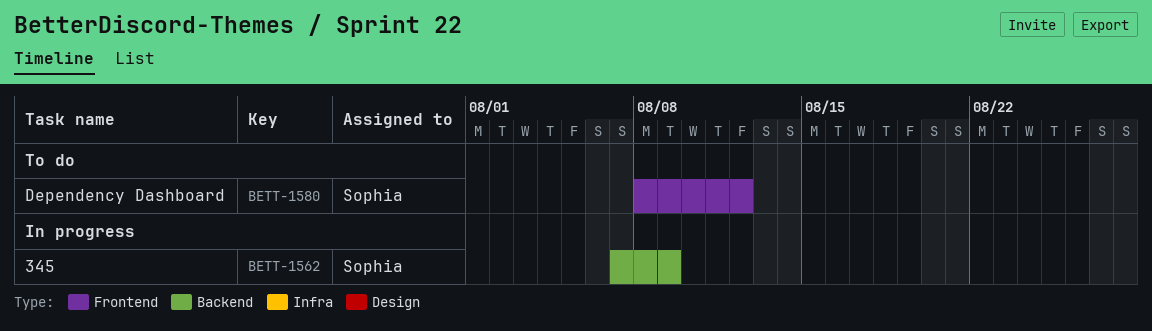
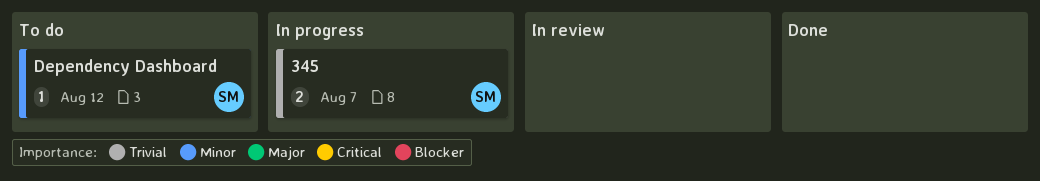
345, due: Aug 9 -> Aug 7

